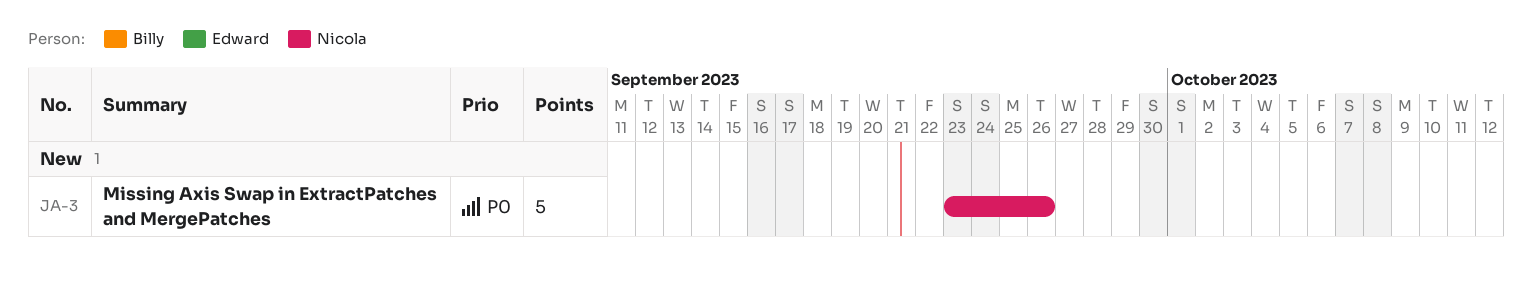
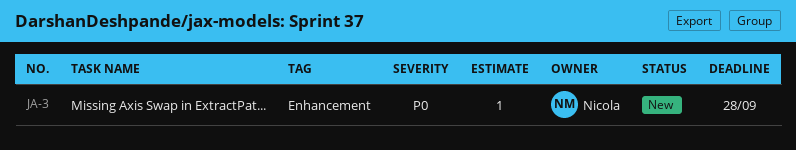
JA-3, estimate: 5 -> 1
JA-3, due: Sep 26 -> Sep 28

